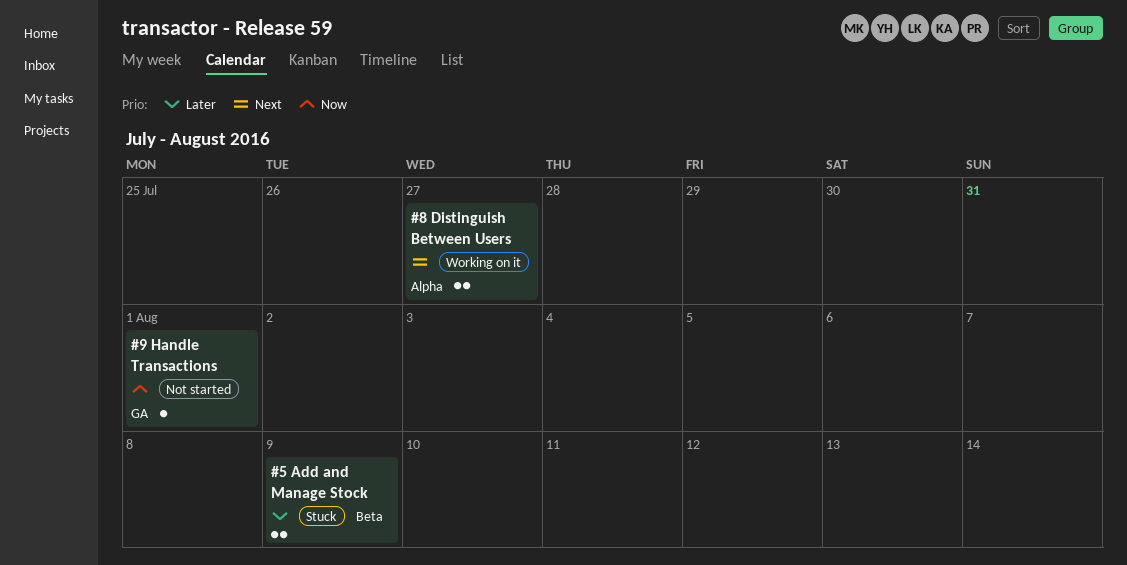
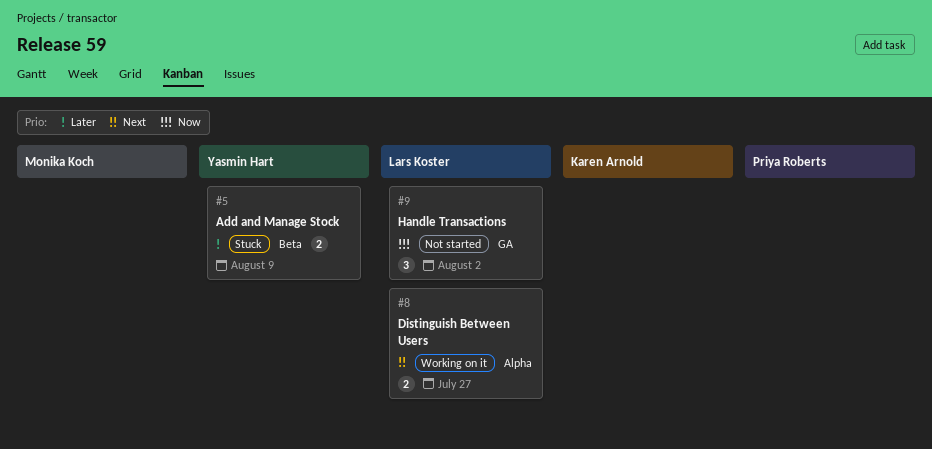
#9, estimate: 1 -> 3
#9, due: Aug 1 -> Aug 2

